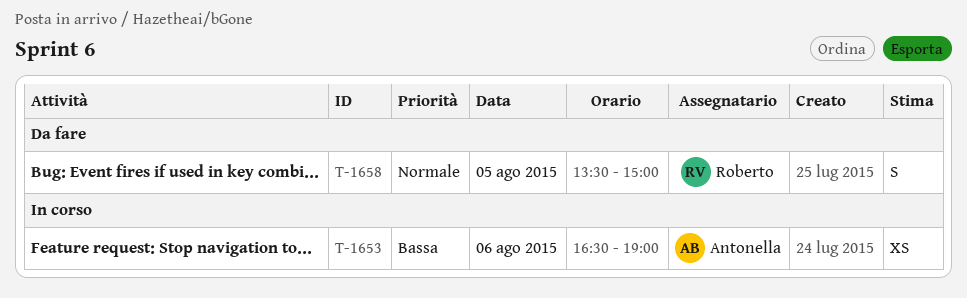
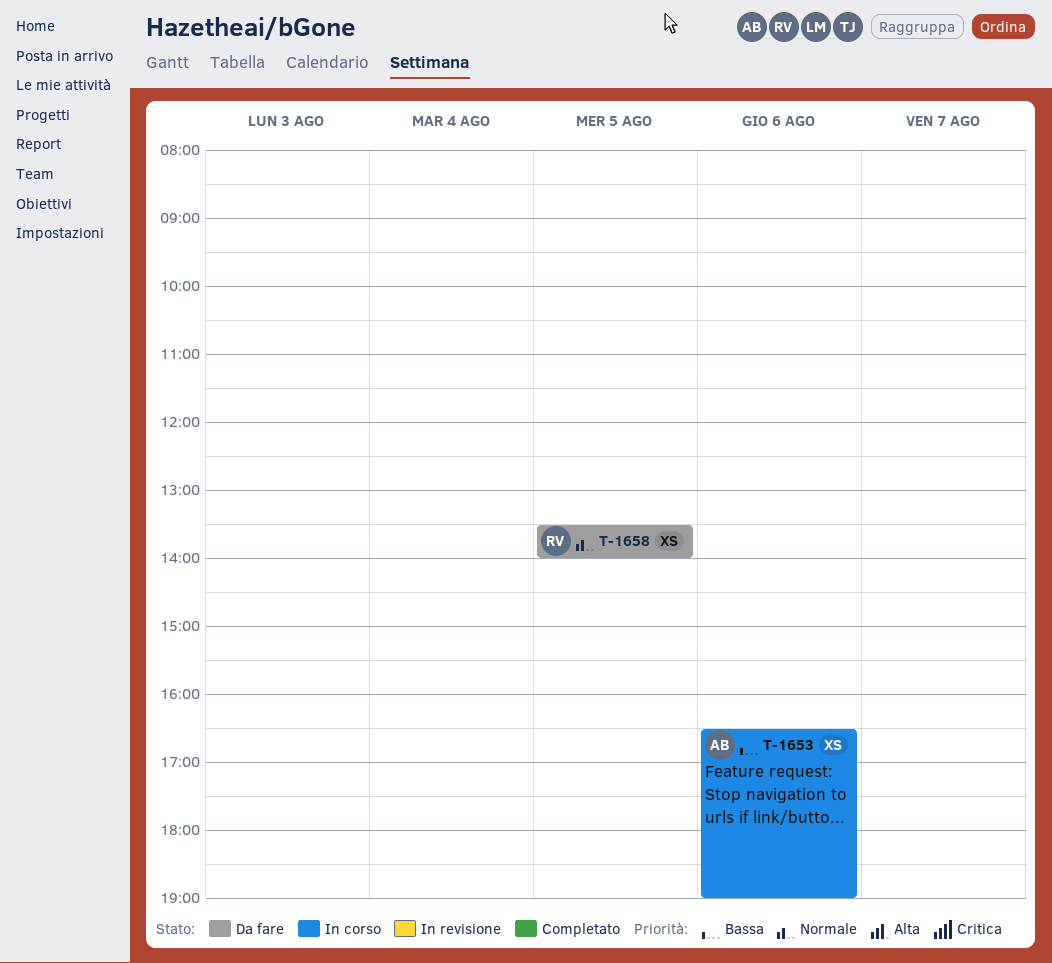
T-1658, estimate: S -> XS
T-1658, ends: 15:00 -> 14:00

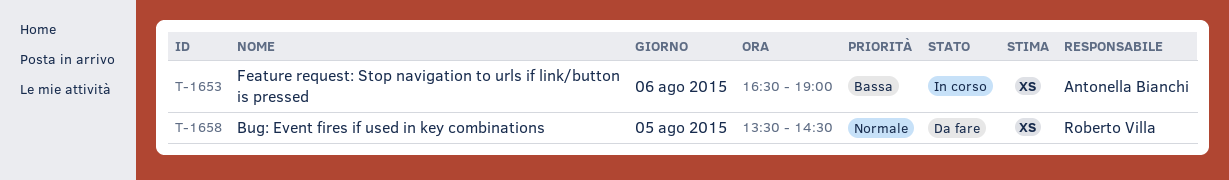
T-1658, ends: 14:00 -> 14:30

